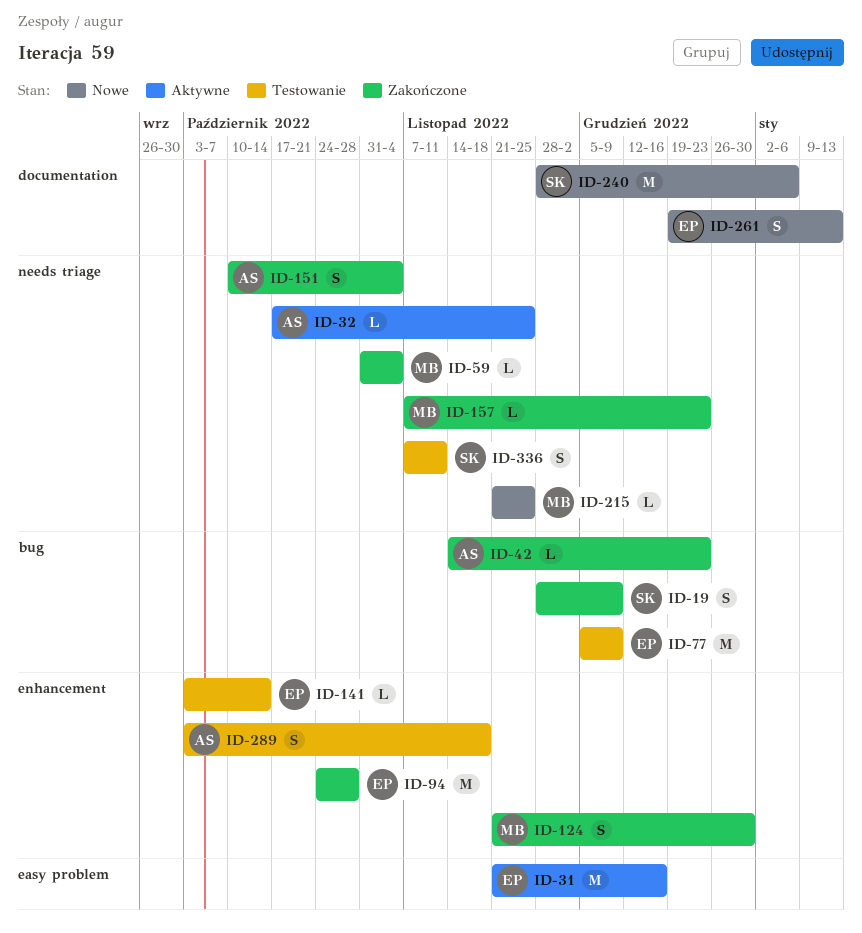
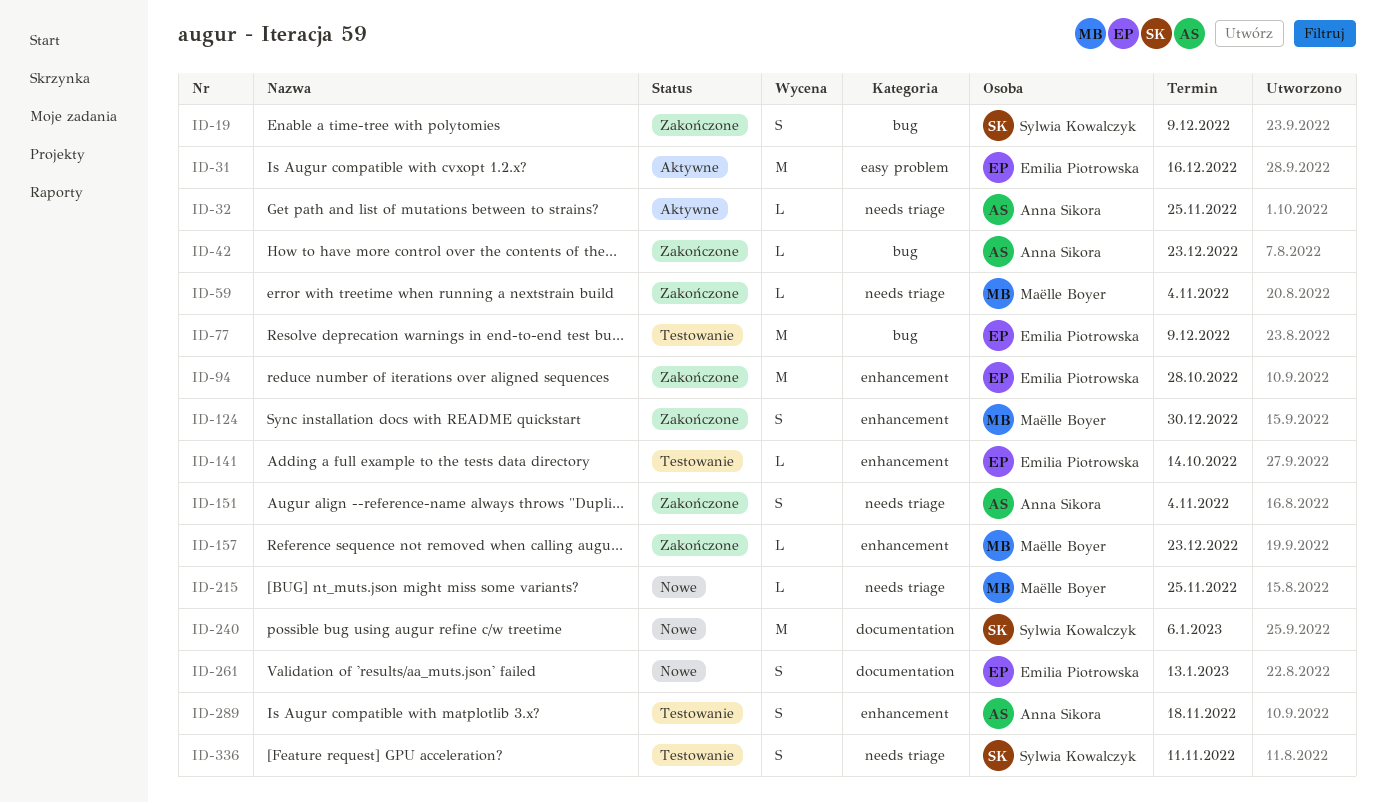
ID-157, label: needs triage -> enhancement

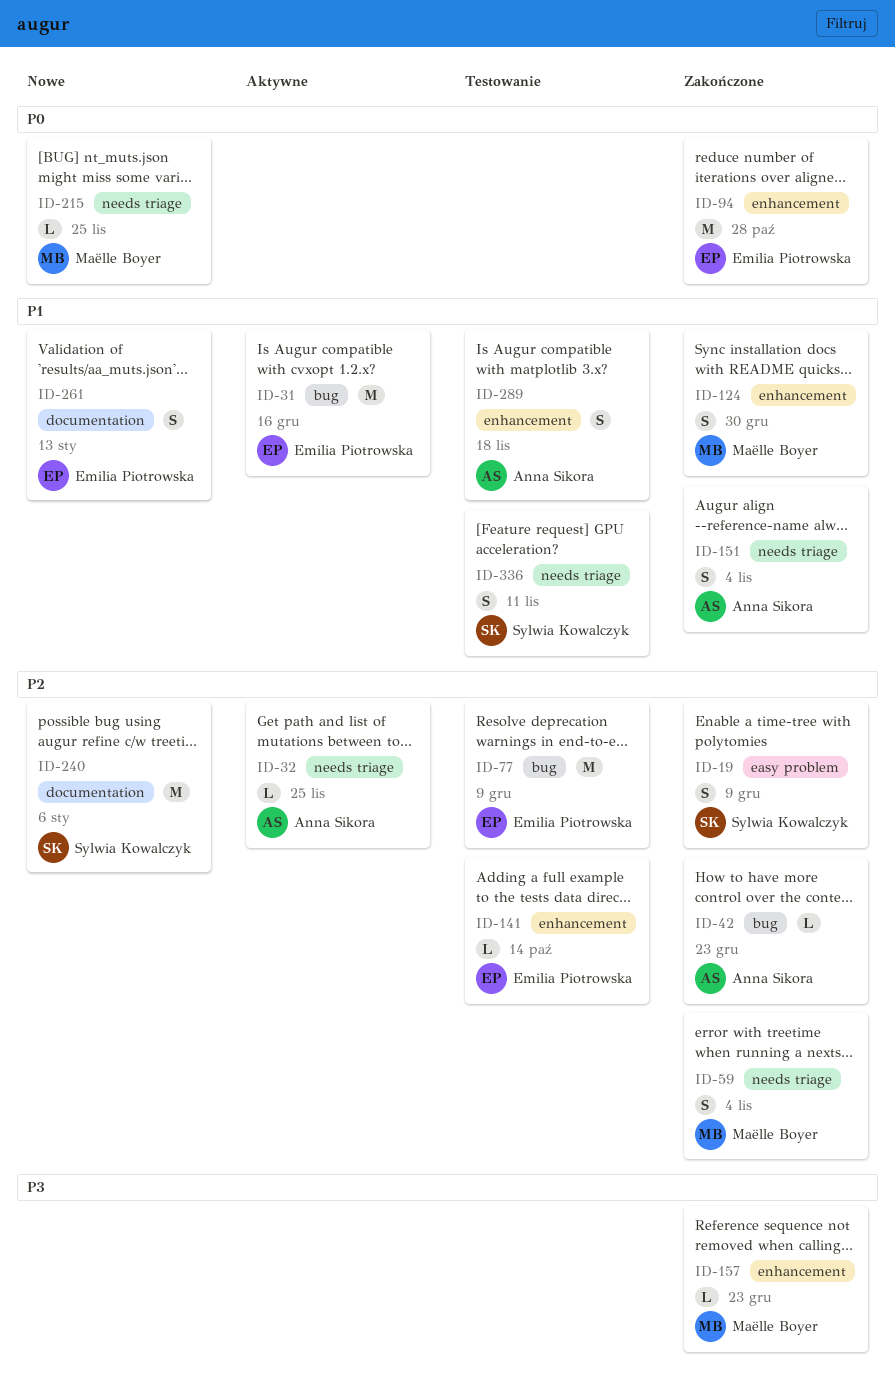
ID-19, label: bug -> easy problem
ID-31, label: easy problem -> bug
ID-59, estimate: L -> S

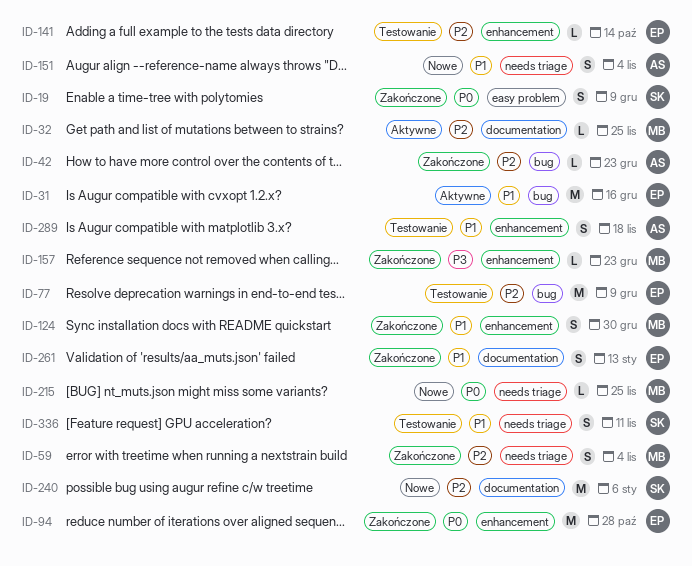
ID-19, priority: P2 -> P0
ID-32, owner: Anna Sikora -> Maëlle Boyer
ID-32, label: needs triage -> documentation
ID-151, status: Zakończone -> Nowe
ID-261, status: Nowe -> Zakończone

